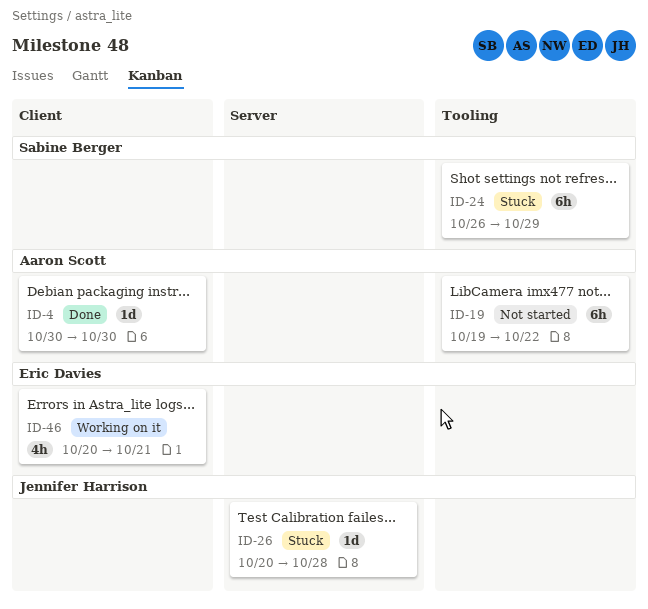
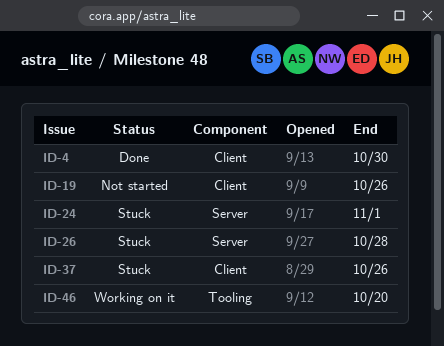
ID-19, label: Tooling -> Client
ID-19, due: Oct 22 -> Oct 26
ID-24, label: Tooling -> Server
ID-24, due: Oct 29 -> Nov 1
ID-37: none -> present
ID-46, label: Client -> Tooling
ID-46, due: Oct 21 -> Oct 20

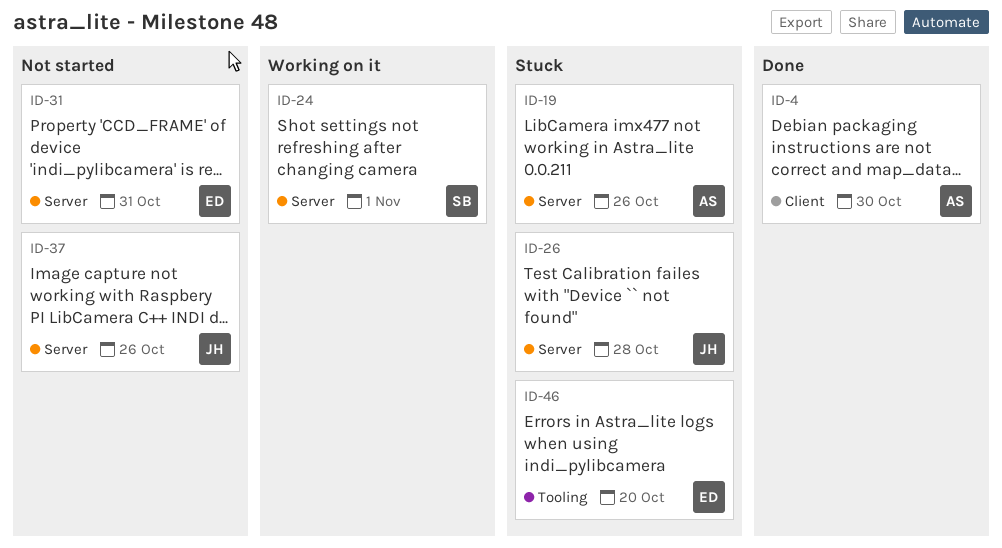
ID-19, status: Not started -> Stuck
ID-19, label: Client -> Server
ID-24, status: Stuck -> Working on it
ID-31: none -> present
ID-37, status: Stuck -> Not started
ID-37, label: Client -> Server
ID-46, status: Working on it -> Stuck

